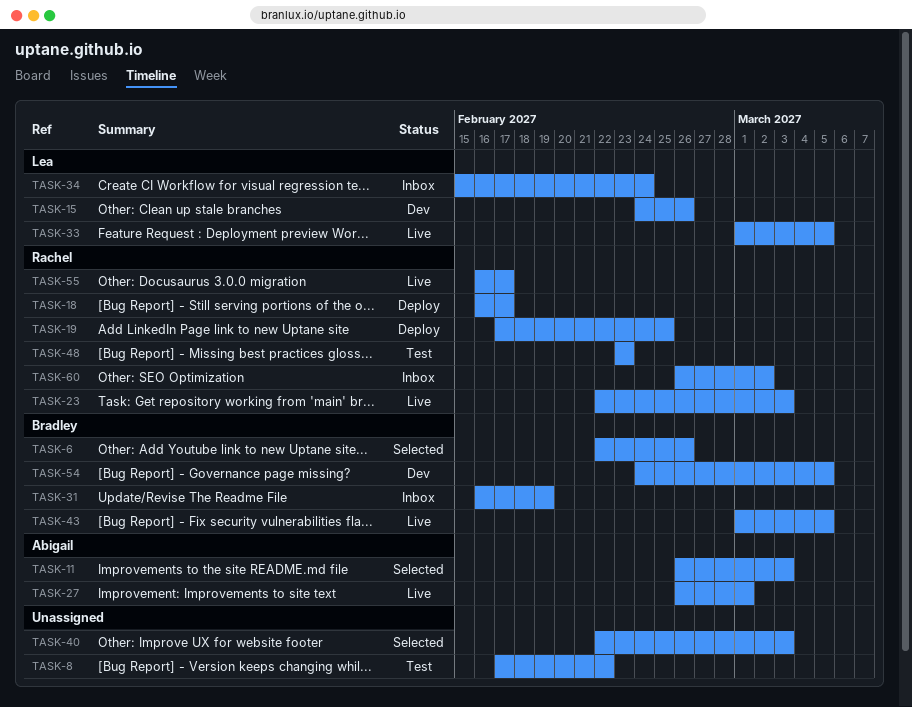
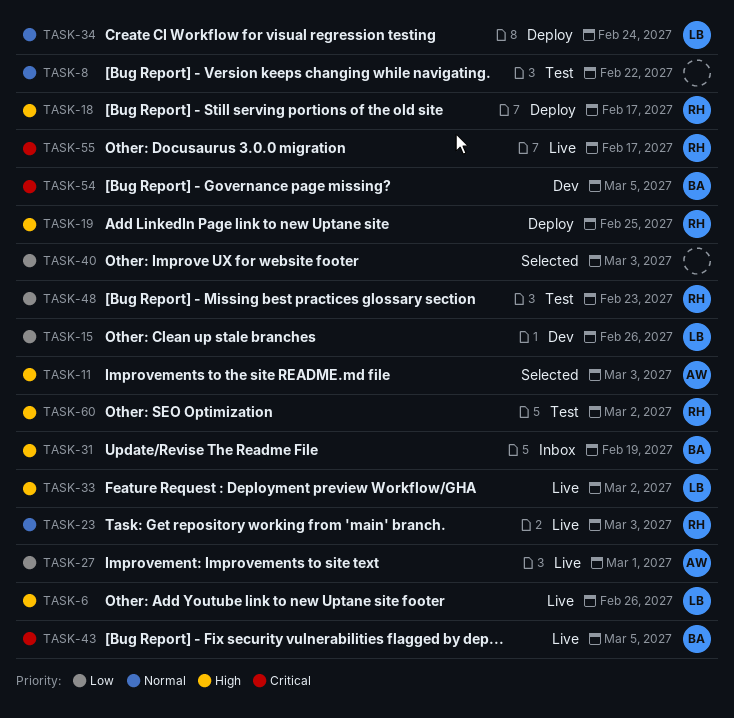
TASK-6, status: Selected -> Live
TASK-6, owner: Bradley -> Lea
TASK-33, due: Mar 5 -> Mar 2
TASK-34, status: Inbox -> Deploy
TASK-60, status: Inbox -> Test

